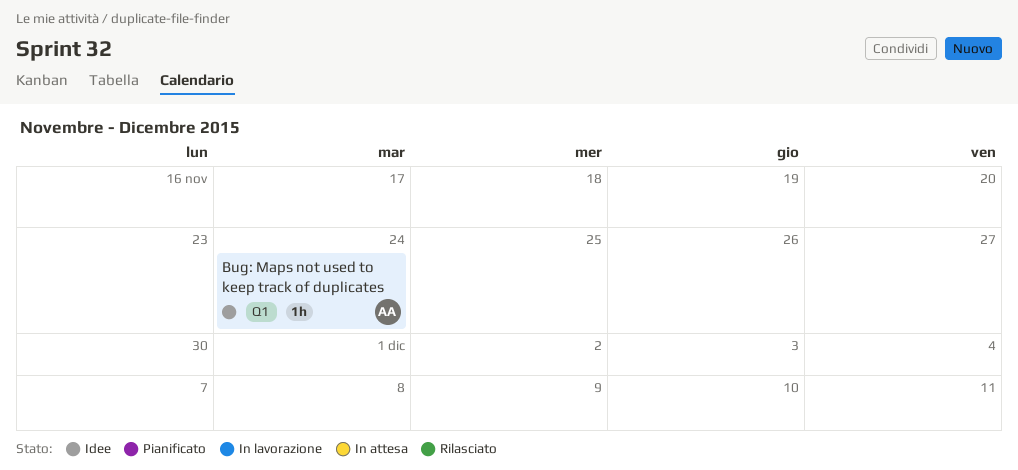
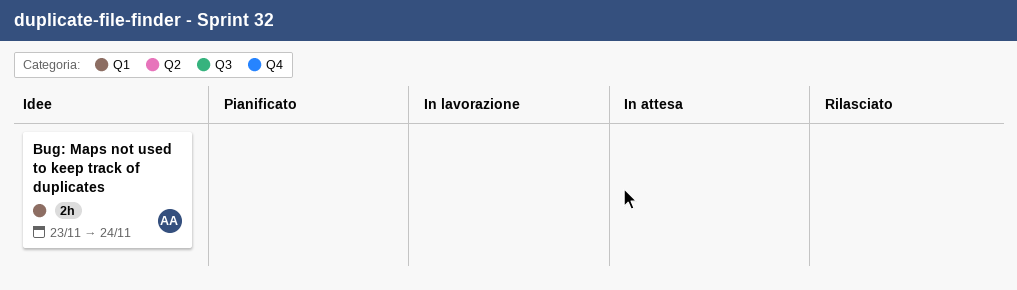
Bug: Maps not used to keep track of duplicates, estimate: 1h -> 2h

